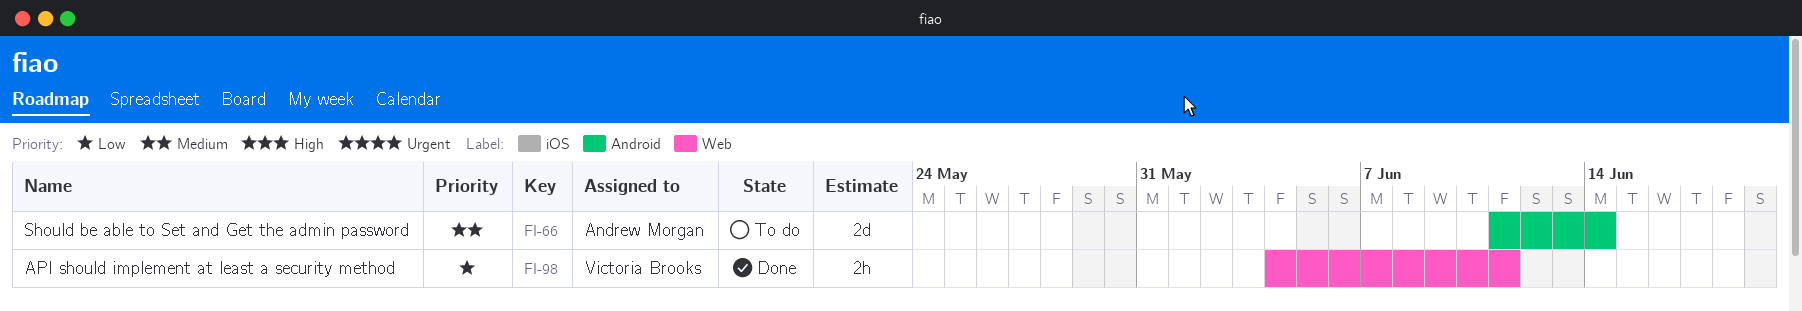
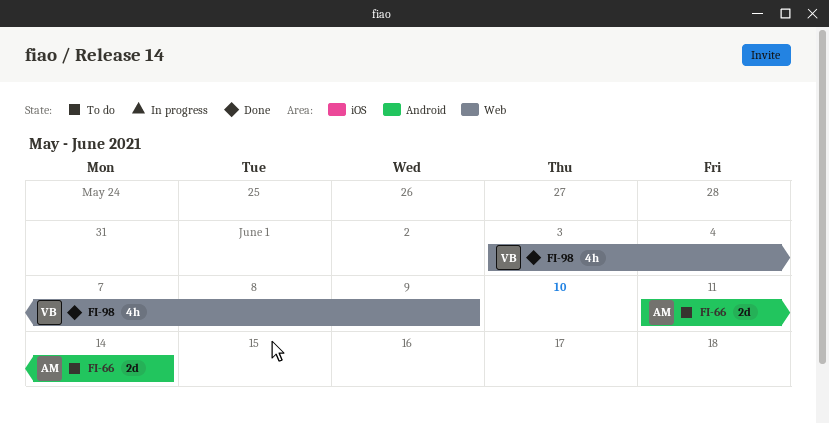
FI-98, estimate: 2h -> 4h
FI-98, start: Jun 4 -> Jun 3
FI-98, due: Jun 11 -> Jun 9

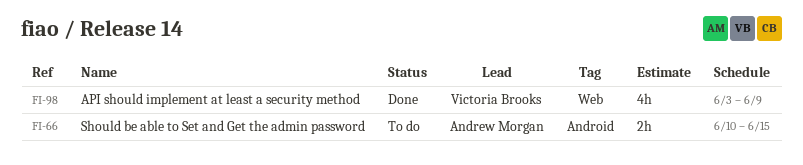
FI-66, estimate: 2d -> 2h
FI-66, start: Jun 11 -> Jun 10
FI-66, due: Jun 14 -> Jun 15

